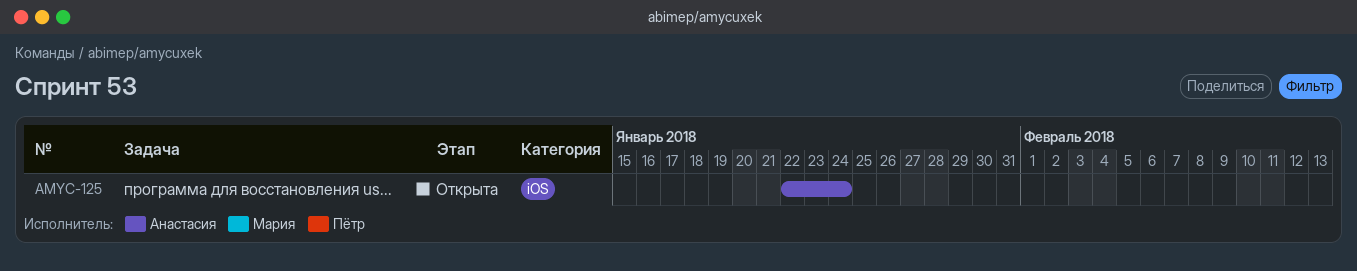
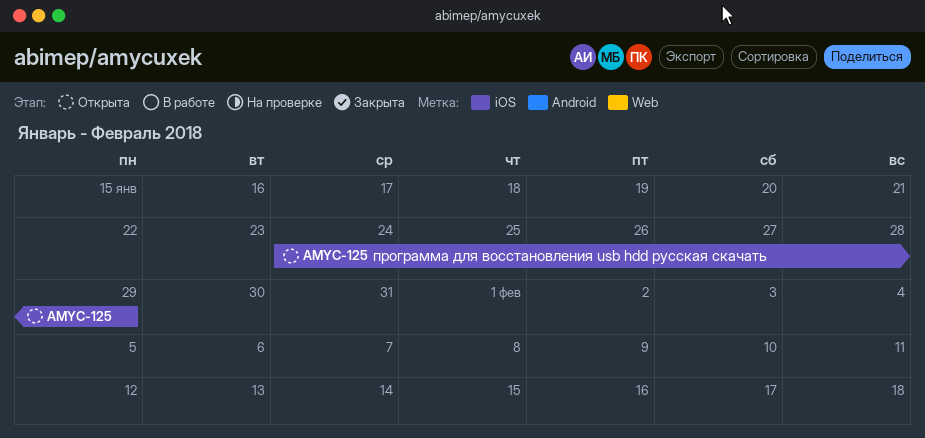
AMYC-125, start: Jan 22 -> Jan 24
AMYC-125, due: Jan 24 -> Jan 29

